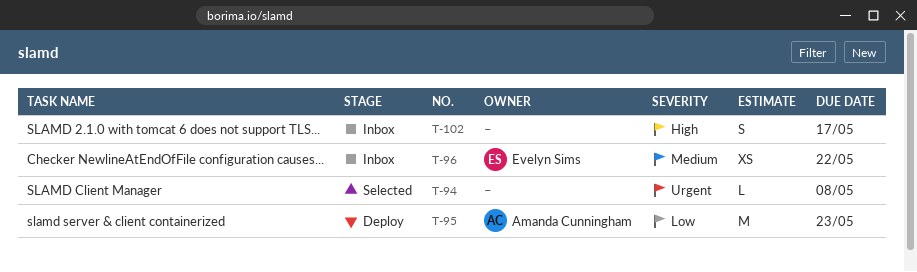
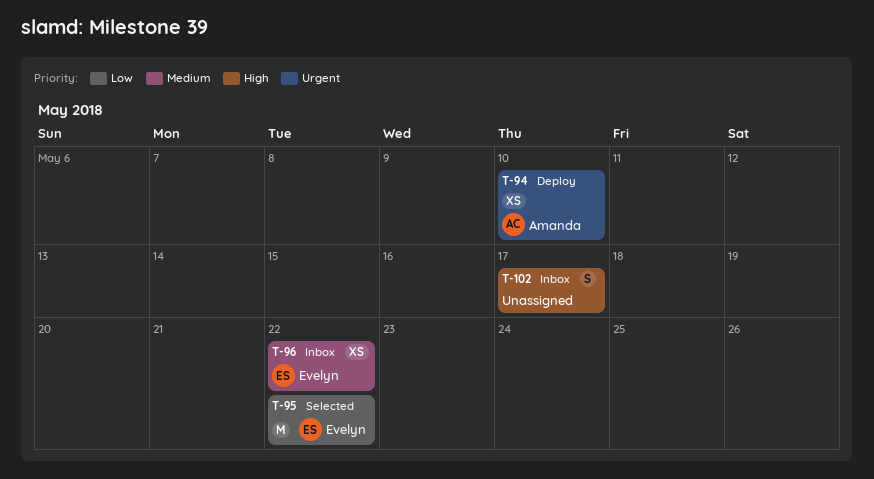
T-94, status: Selected -> Deploy
T-94, owner: none -> Amanda Cunningham
T-94, estimate: L -> XS
T-94, due: May 8 -> May 10
T-95, status: Deploy -> Selected
T-95, owner: Amanda Cunningham -> Evelyn Sims
T-95, due: May 23 -> May 22

